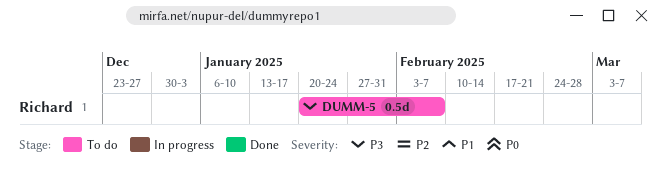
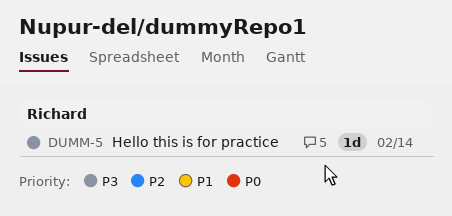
DUMM-5, estimate: 0.5d -> 1d
DUMM-5, due: Feb 7 -> Feb 14

